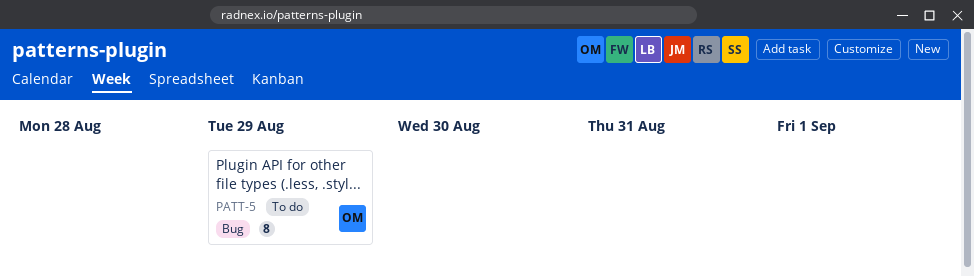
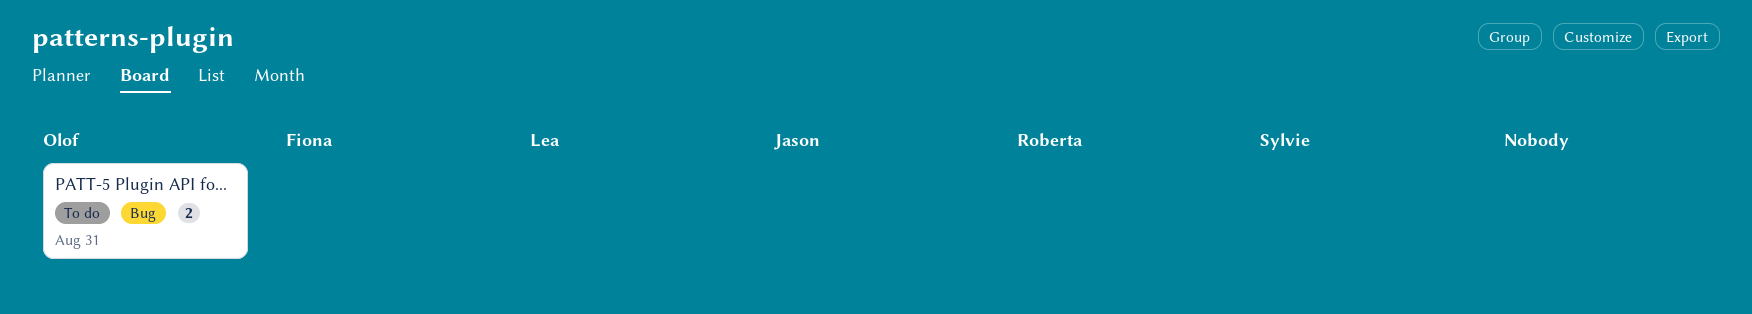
PATT-5, estimate: 8 -> 2
PATT-5, due: Aug 29 -> Aug 31

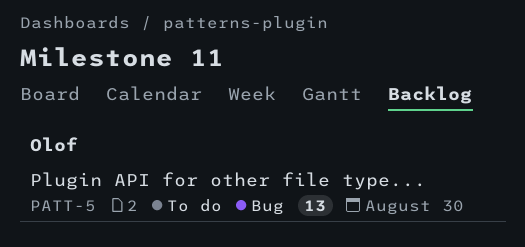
PATT-5, estimate: 2 -> 13
PATT-5, due: Aug 31 -> Aug 30

